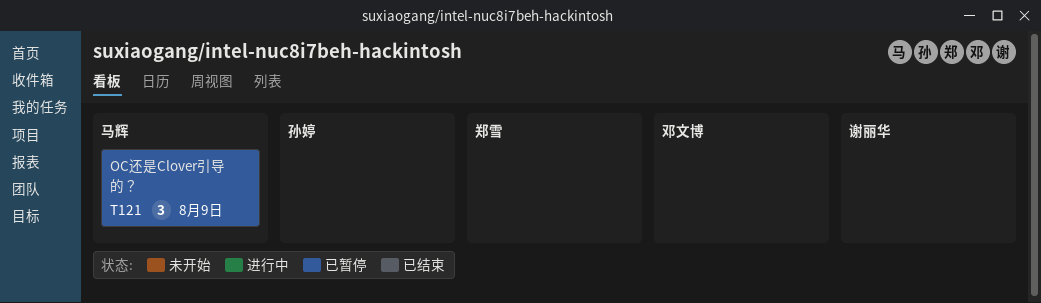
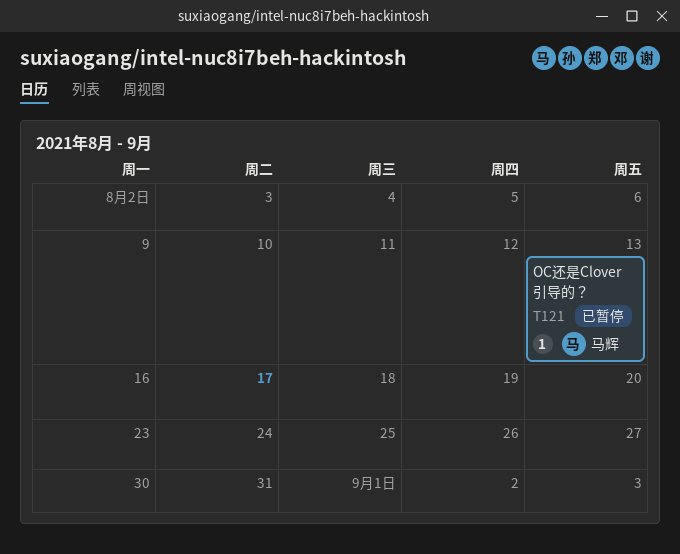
T121, estimate: 3 -> 1
T121, due: Aug 9 -> Aug 13

